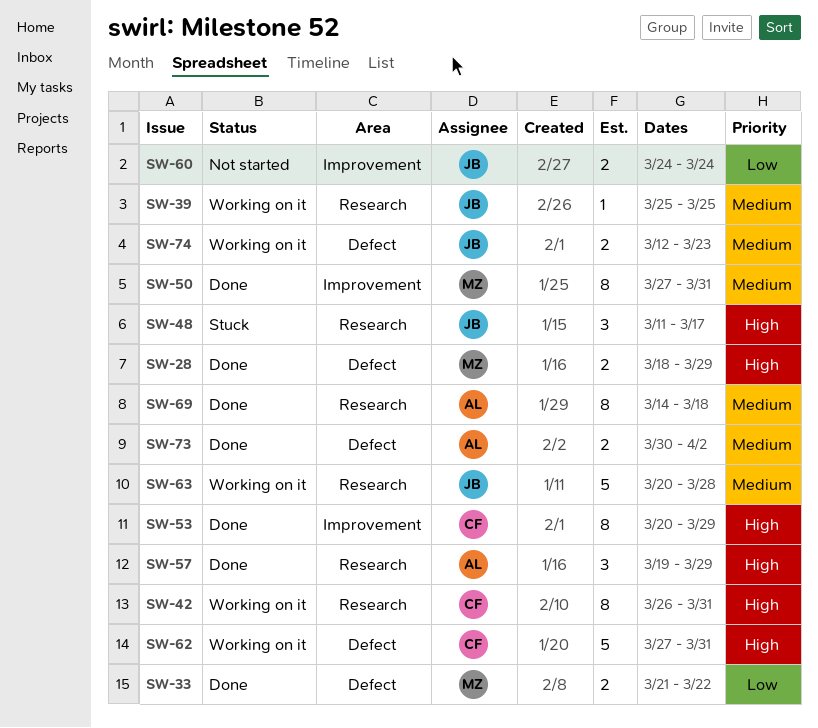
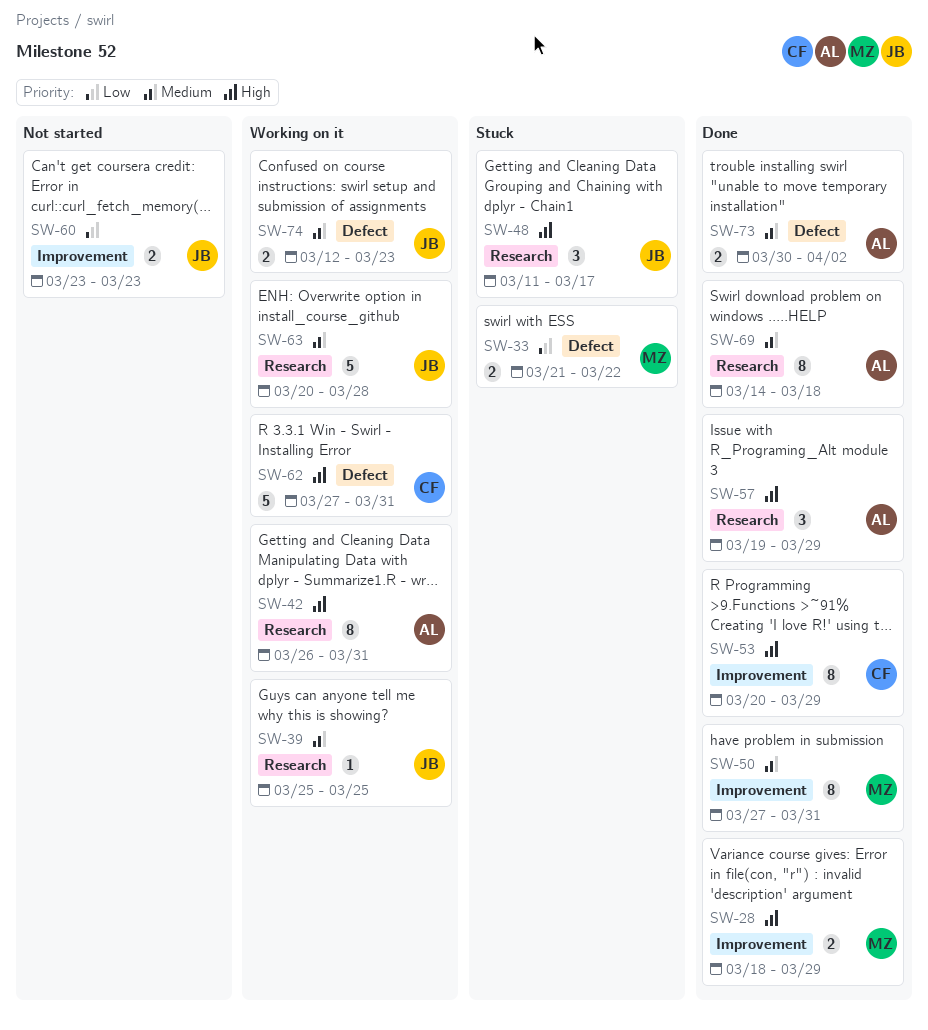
SW-28, label: Defect -> Improvement
SW-33, status: Done -> Stuck
SW-42, owner: CF -> AL
SW-60, start: Mar 24 -> Mar 23
SW-60, due: Mar 24 -> Mar 23

